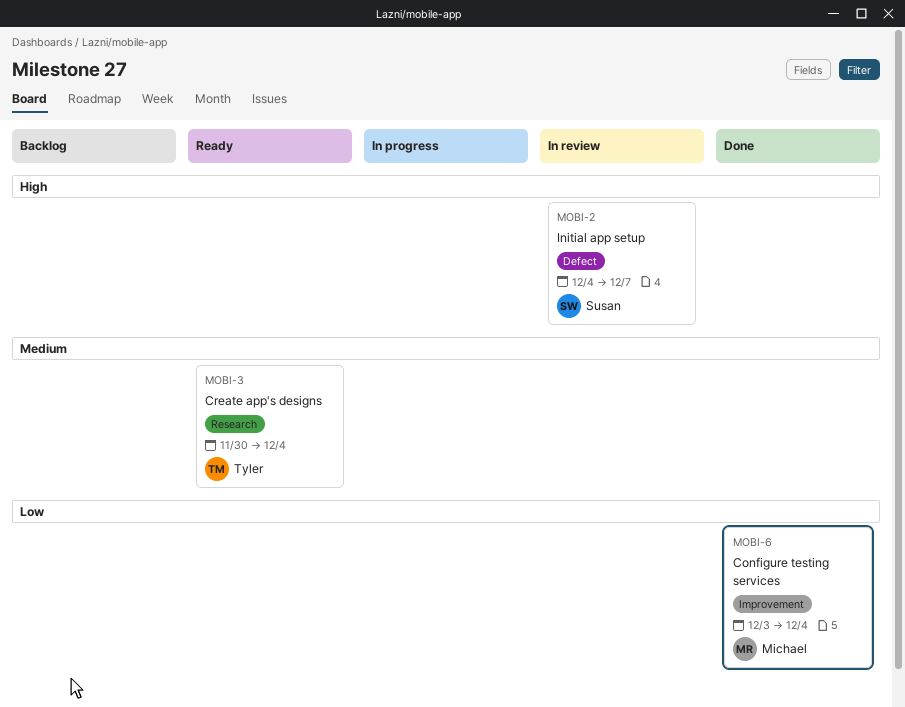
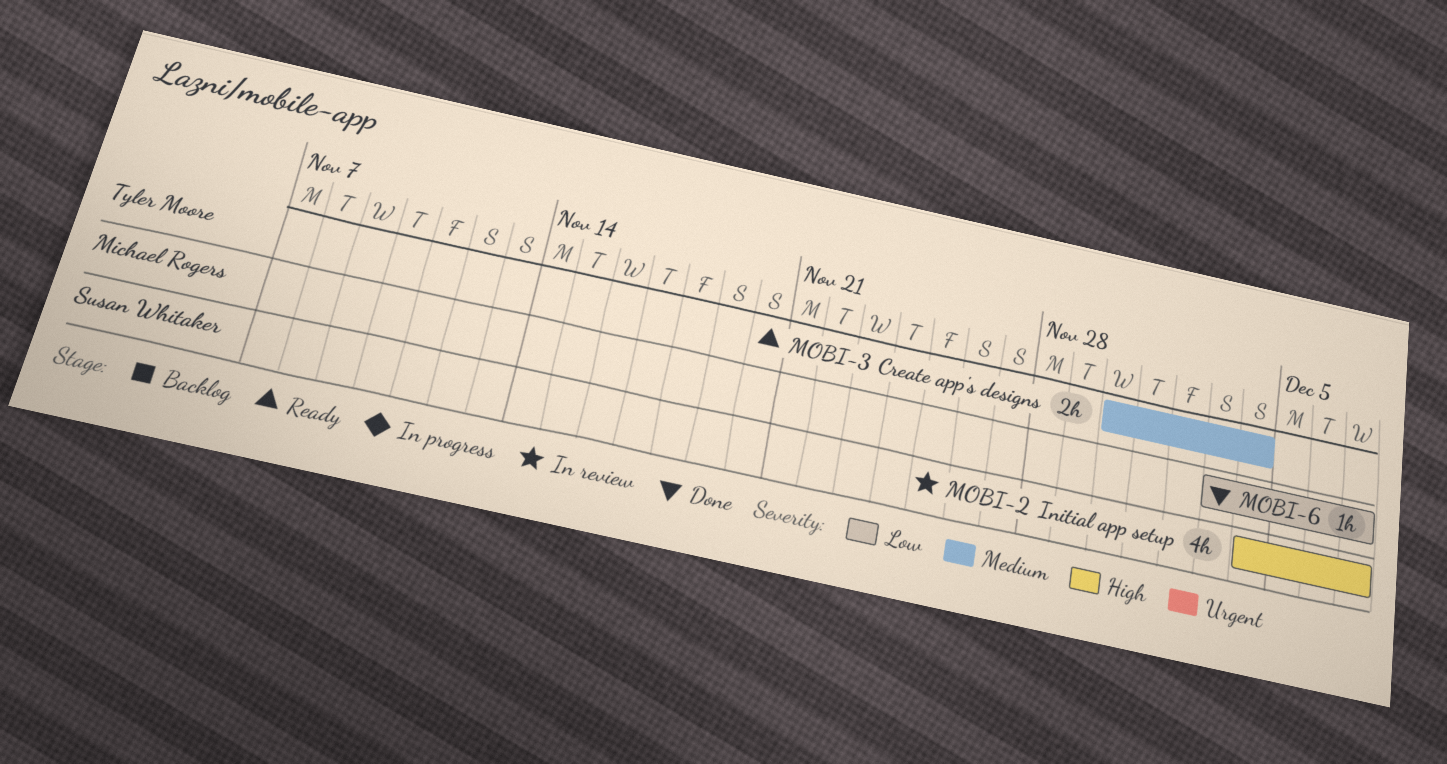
MOBI-6, due: Dec 4 -> Dec 7

